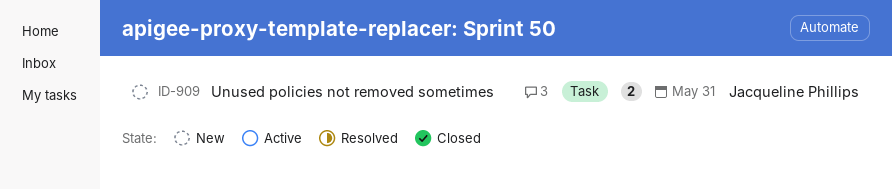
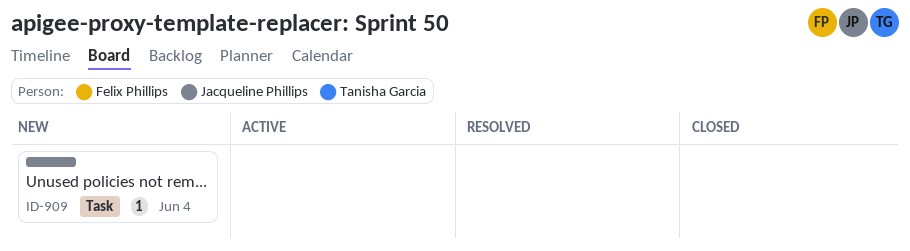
ID-909, estimate: 2 -> 1
ID-909, due: May 31 -> Jun 4

